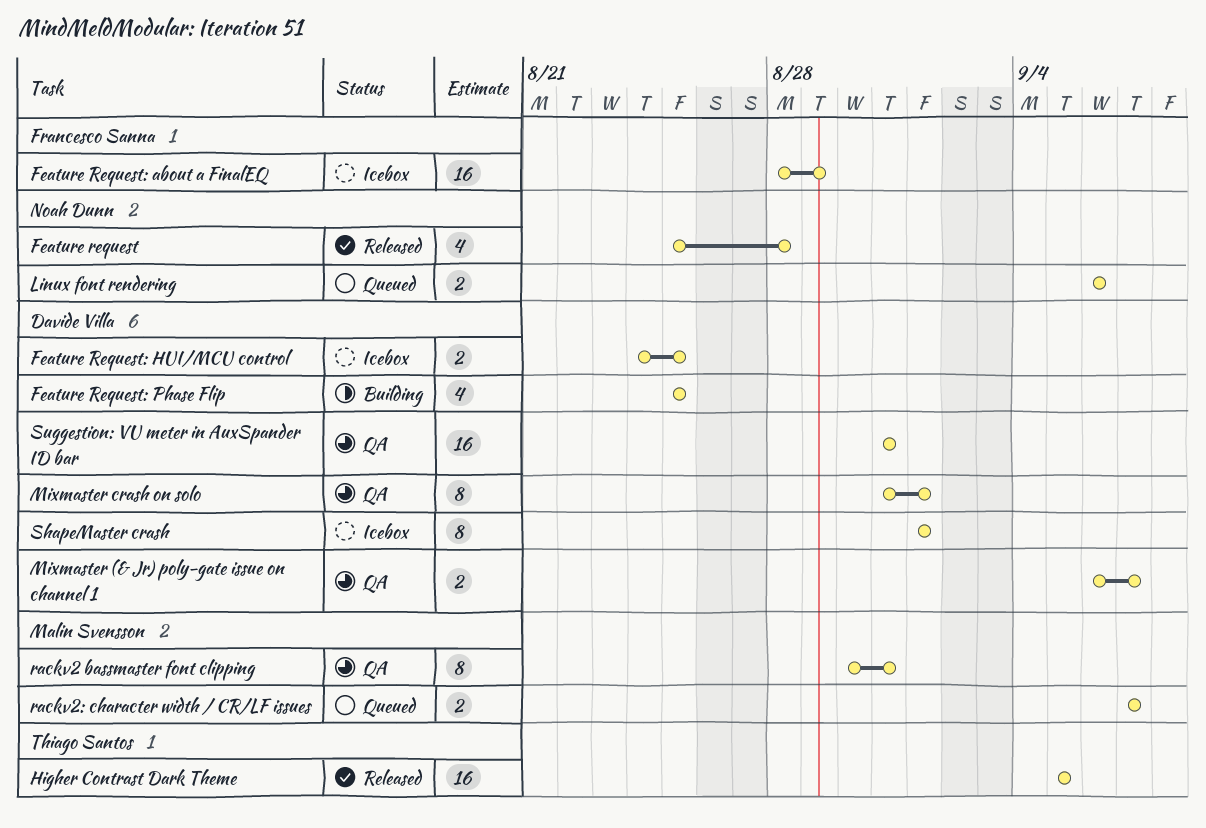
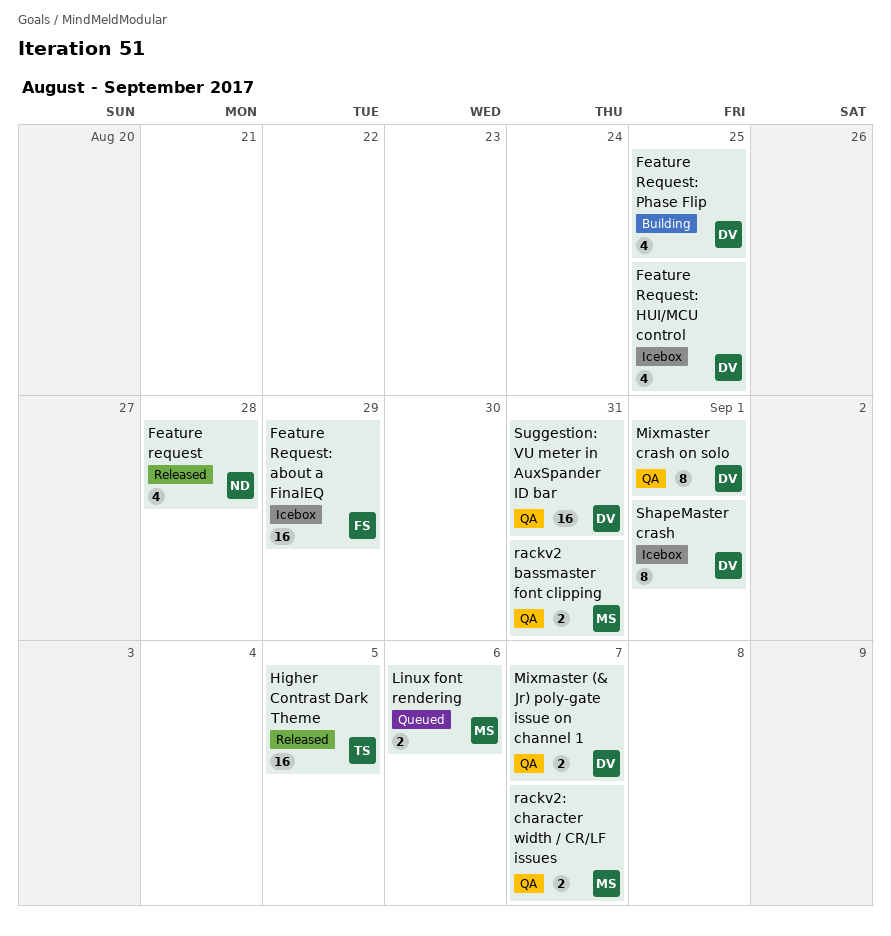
Feature Request: HUI/MCU control, estimate: 2 -> 4
Linux font rendering, owner: Noah Dunn -> Malin Svensson
rackv2 bassmaster font clipping, estimate: 8 -> 2
rackv2: character width / CR/LF issues, status: Queued -> QA

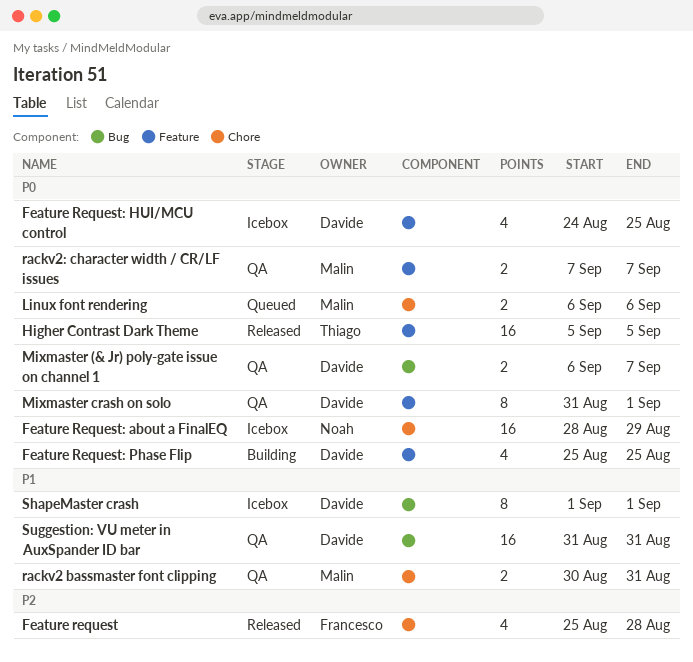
Feature request, owner: Noah -> Francesco
Feature Request: about a FinalEQ, owner: Francesco -> Noah

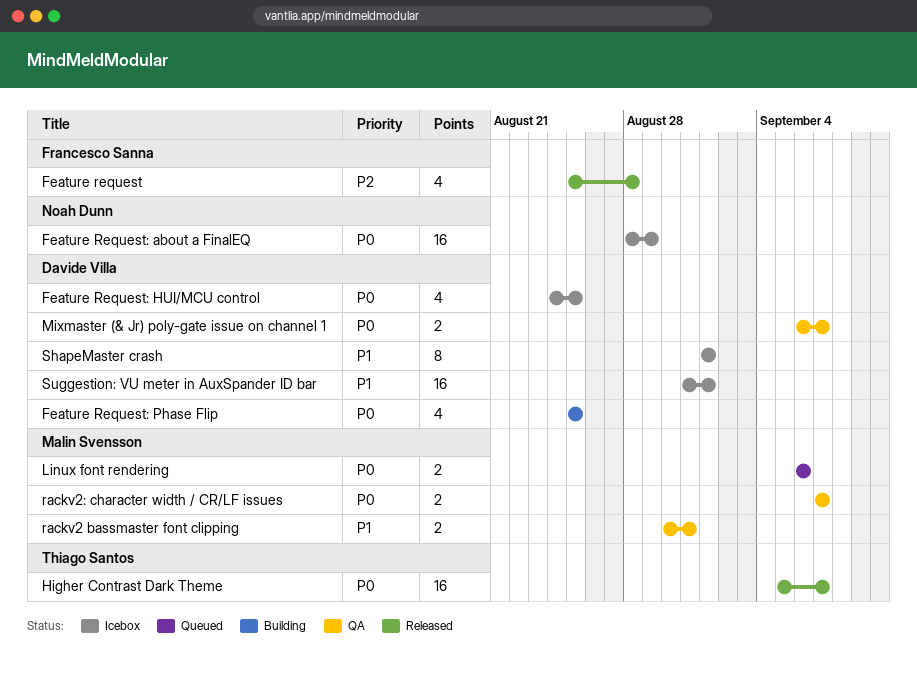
Higher Contrast Dark Theme, due: Sep 5 -> Sep 7
Mixmaster crash on solo: present -> none
Suggestion: VU meter in AuxSpander ID bar, status: QA -> Icebox
Suggestion: VU meter in AuxSpander ID bar, due: Aug 31 -> Sep 1

